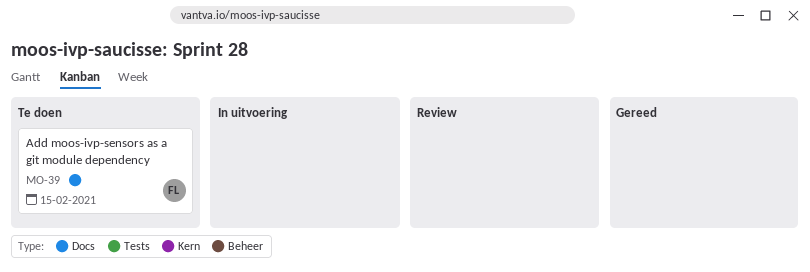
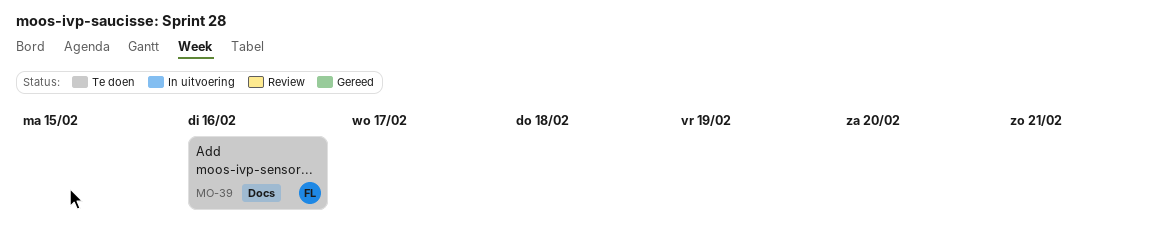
MO-39, due: Feb 15 -> Feb 16

